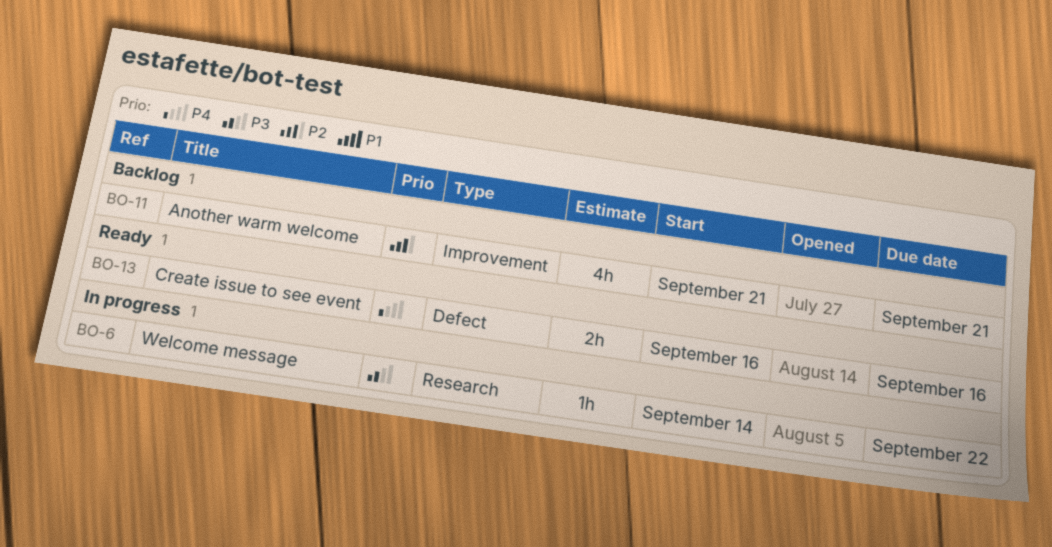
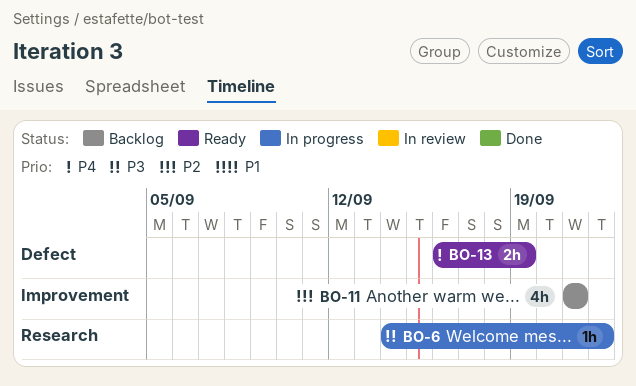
BO-13, due: Sep 16 -> Sep 19

